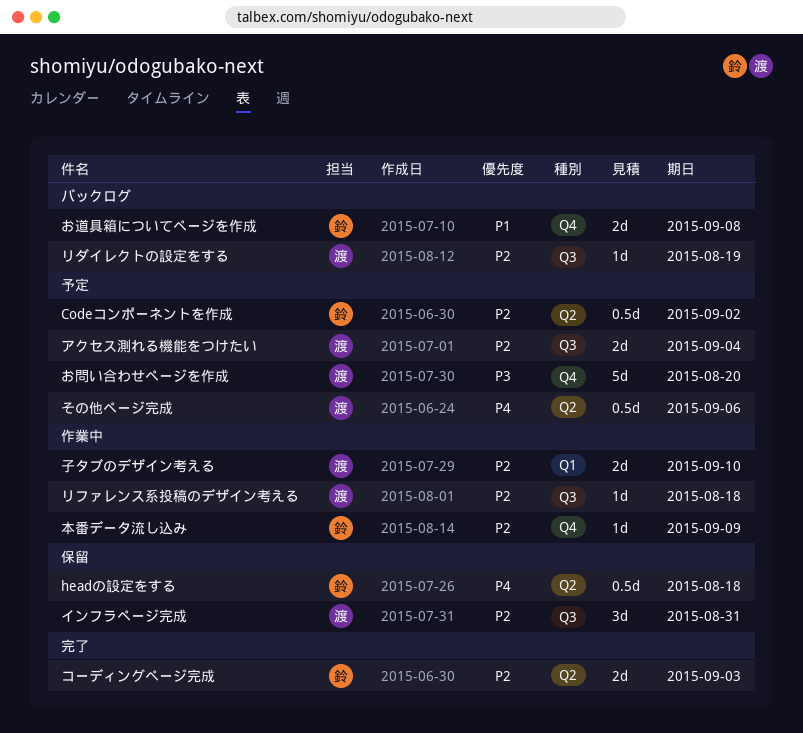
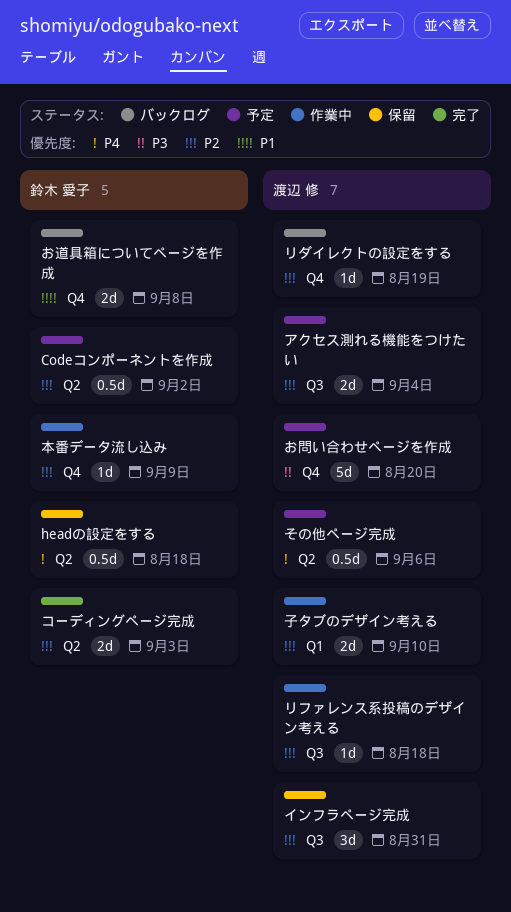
リダイレクトの設定をする, label: Q3 -> Q4

